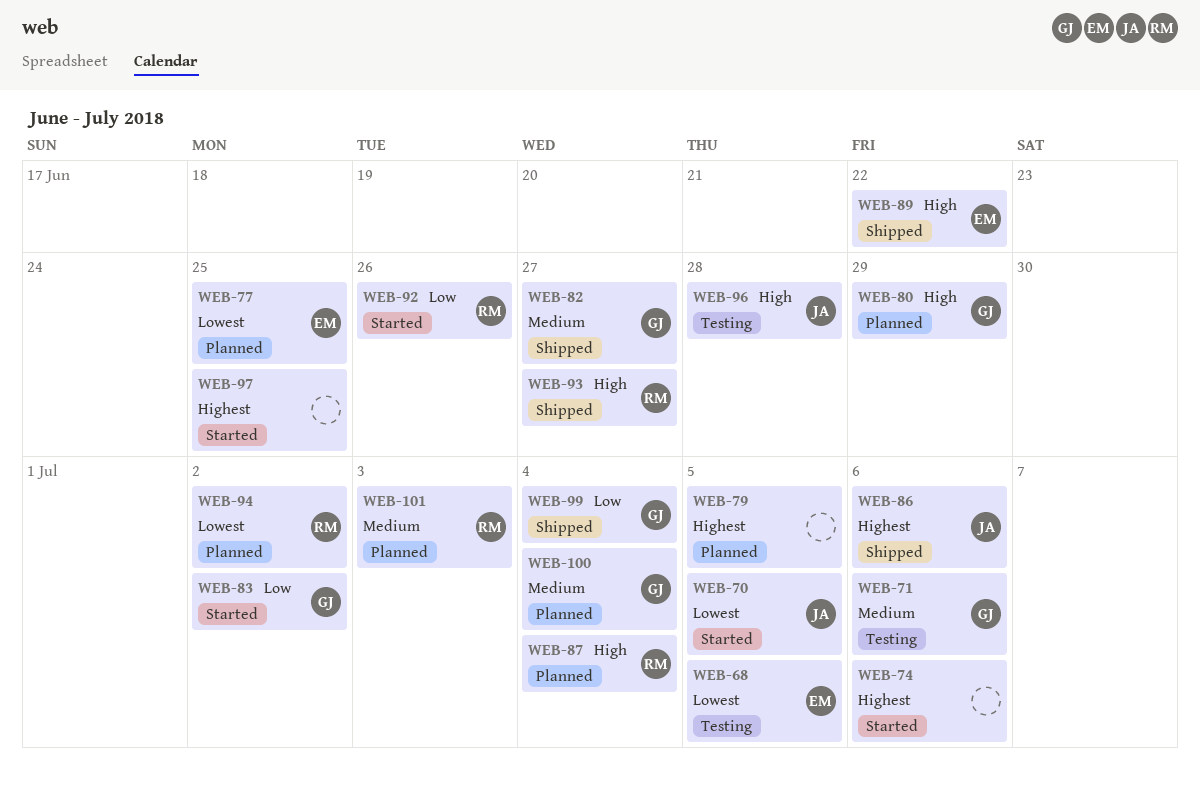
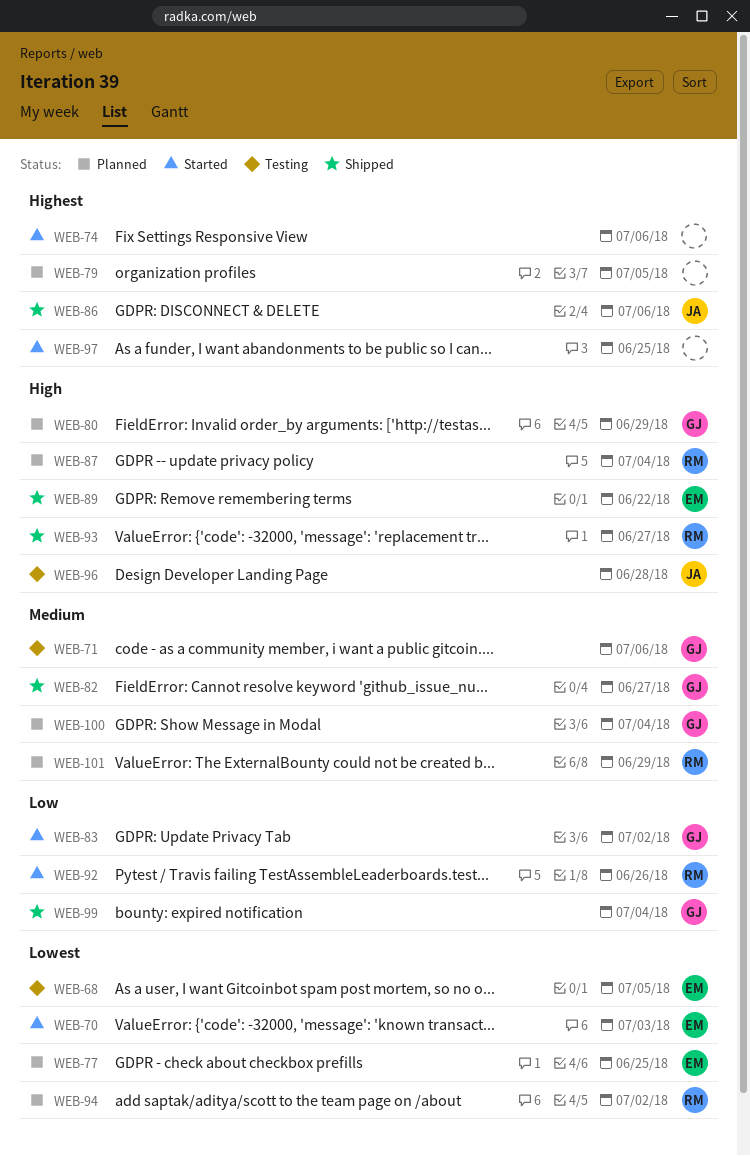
WEB-70, owner: JA -> EM
WEB-70, due: Jul 5 -> Jul 3
WEB-101, due: Jul 3 -> Jun 29

